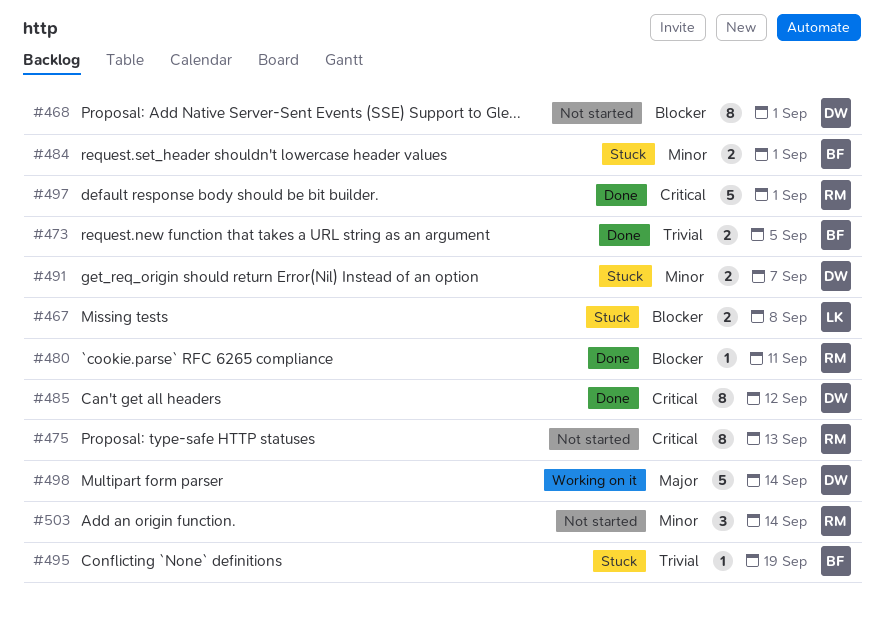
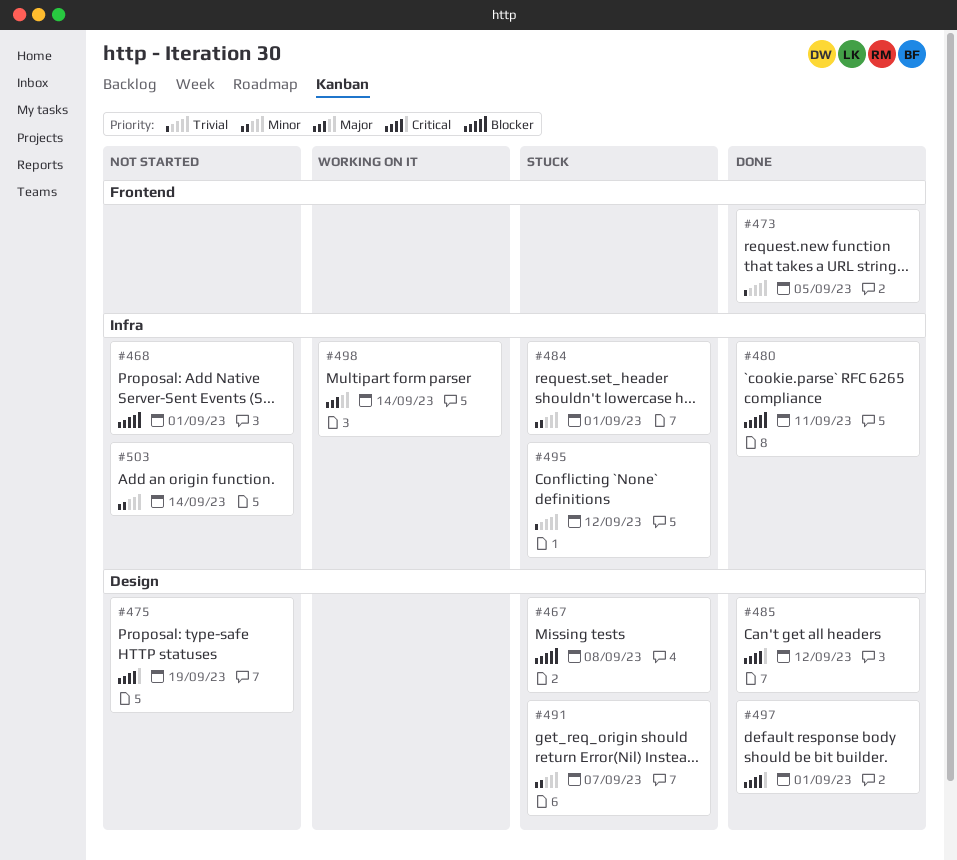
#475, due: Sep 13 -> Sep 19
#495, due: Sep 19 -> Sep 12

